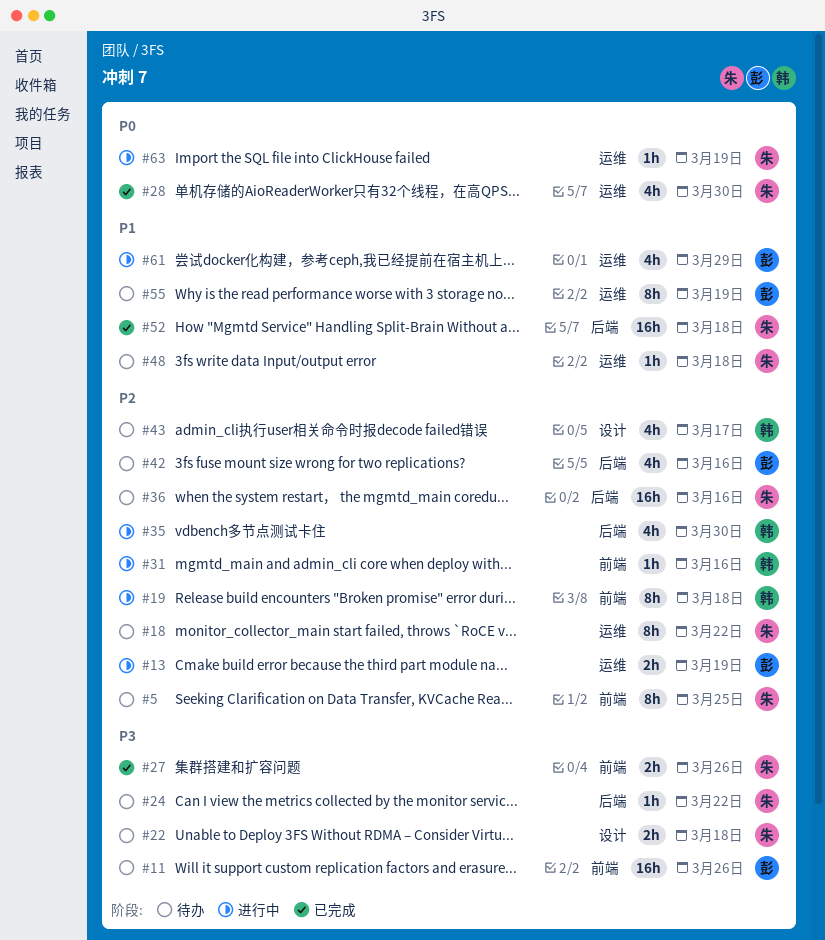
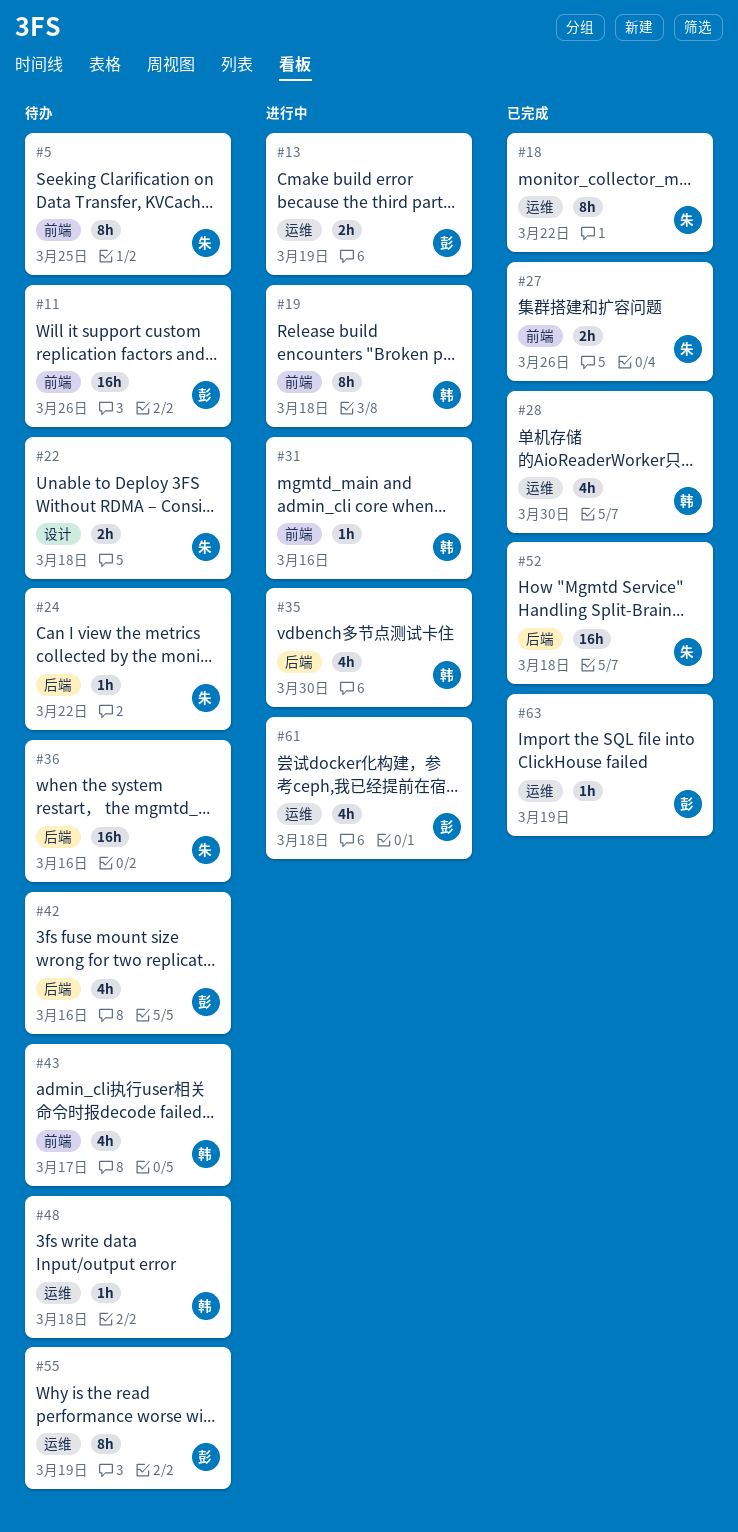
#18, status: 待办 -> 已完成
#28, owner: 朱 -> 韩
#43, label: 设计 -> 前端
#48, owner: 朱 -> 韩
#61, due: Mar 29 -> Mar 18
#63, status: 进行中 -> 已完成
#63, owner: 朱 -> 彭

